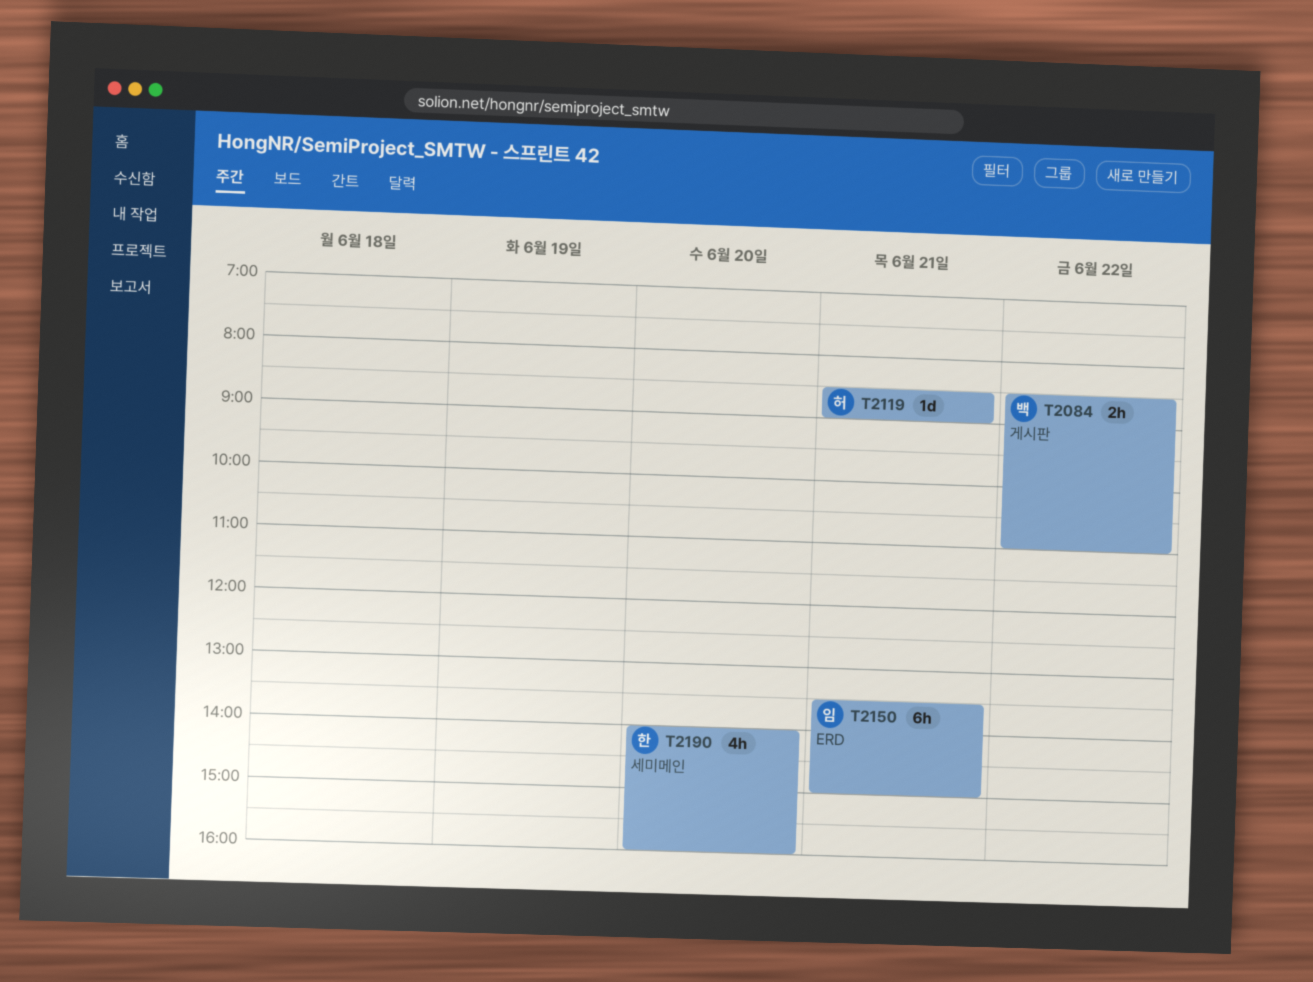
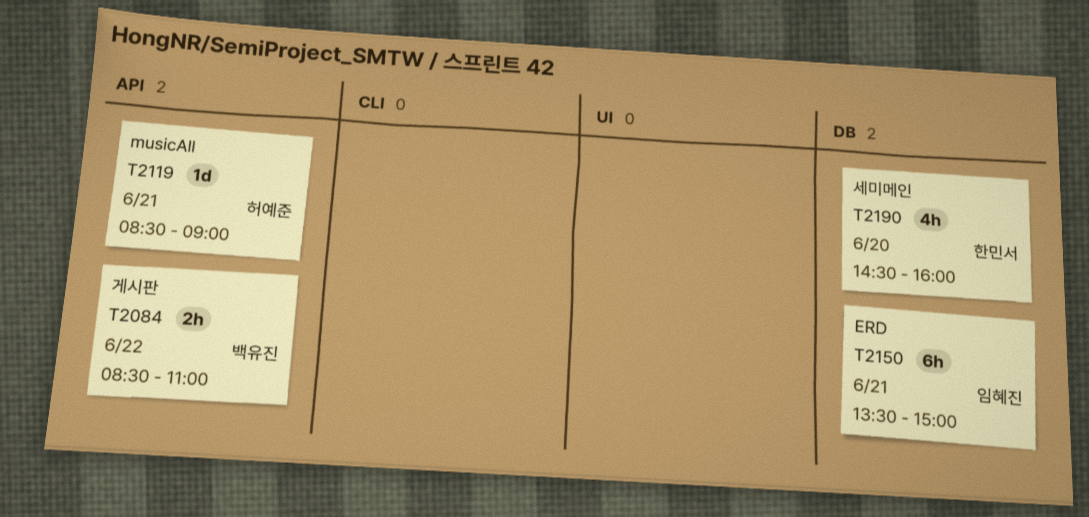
T2190, begins: 14:00 -> 14:30

